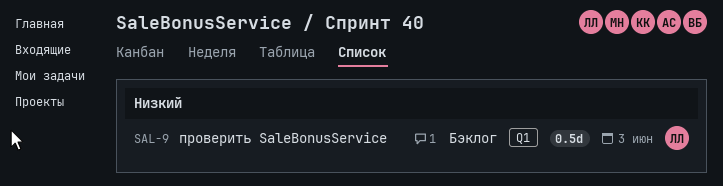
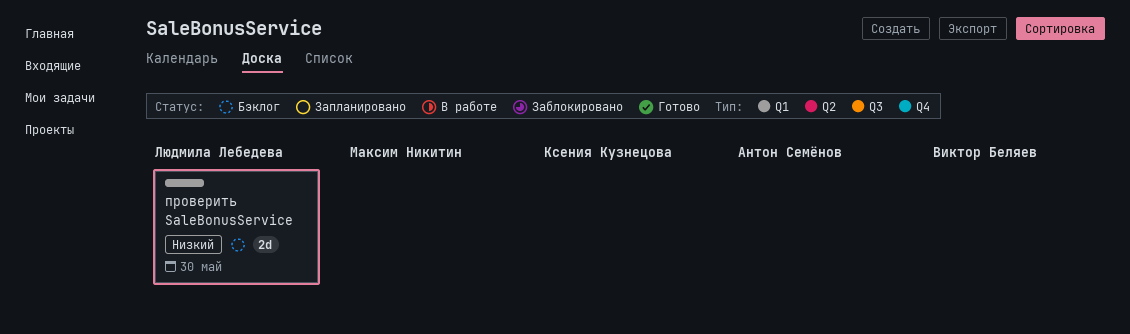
проверить SaleBonusService, estimate: 0.5d -> 2d
проверить SaleBonusService, due: Jun 3 -> May 30

